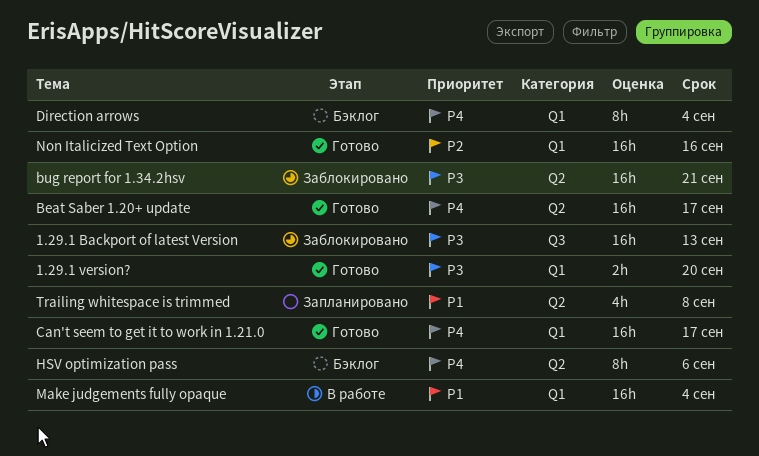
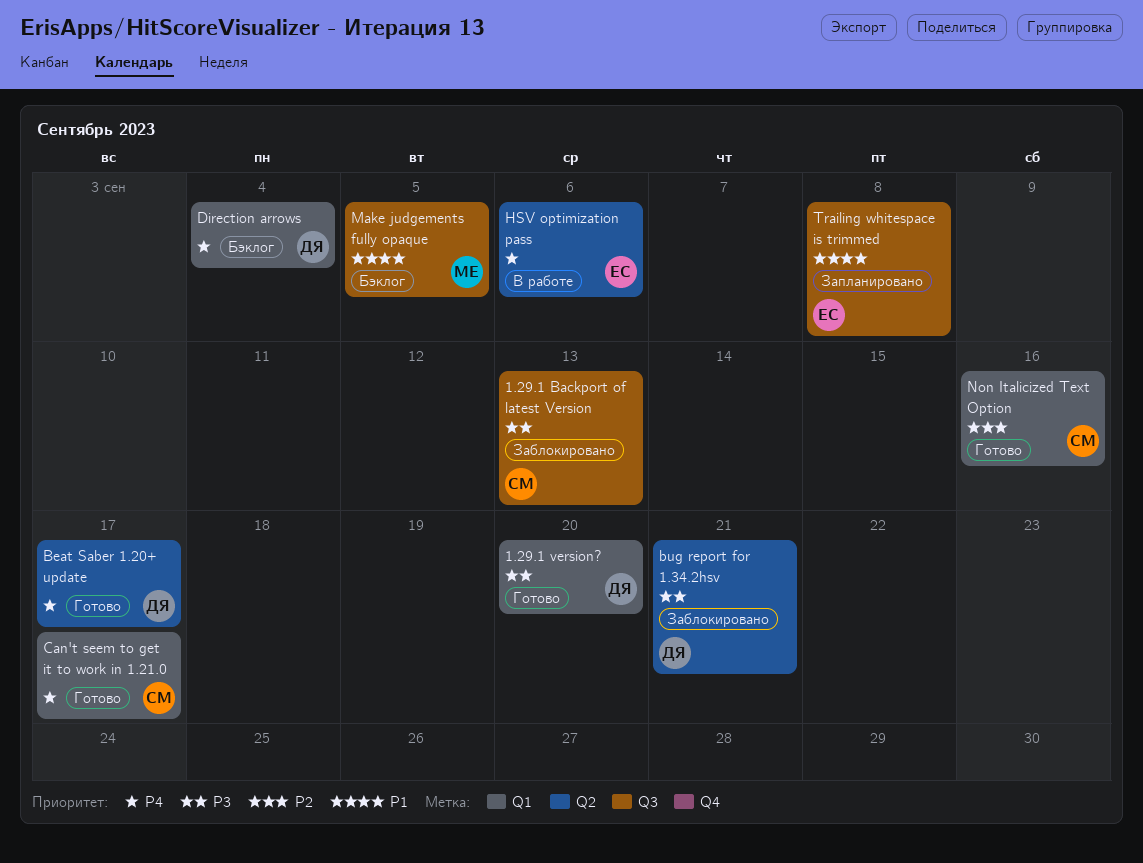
HSV optimization pass, status: Бэклог -> В работе
Make judgements fully opaque, status: В работе -> Бэклог
Make judgements fully opaque, label: Q1 -> Q3
Make judgements fully opaque, due: Sep 4 -> Sep 5
Trailing whitespace is trimmed, label: Q2 -> Q3

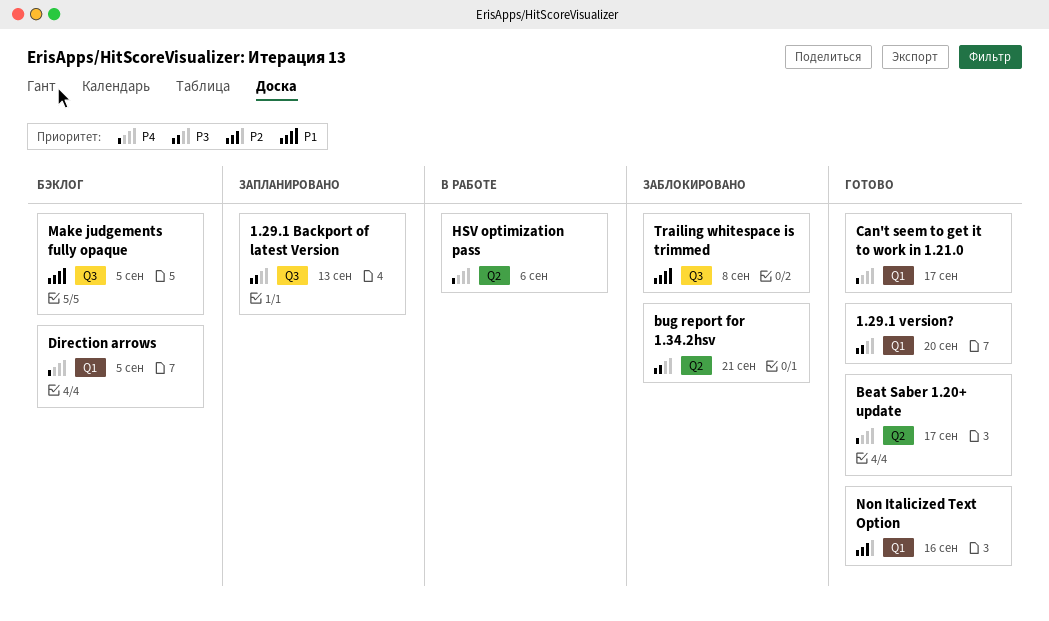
1.29.1 Backport of latest Version, status: Заблокировано -> Запланировано
Direction arrows, due: Sep 4 -> Sep 5
Trailing whitespace is trimmed, status: Запланировано -> Заблокировано

